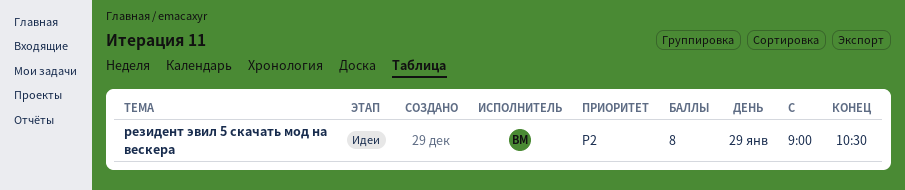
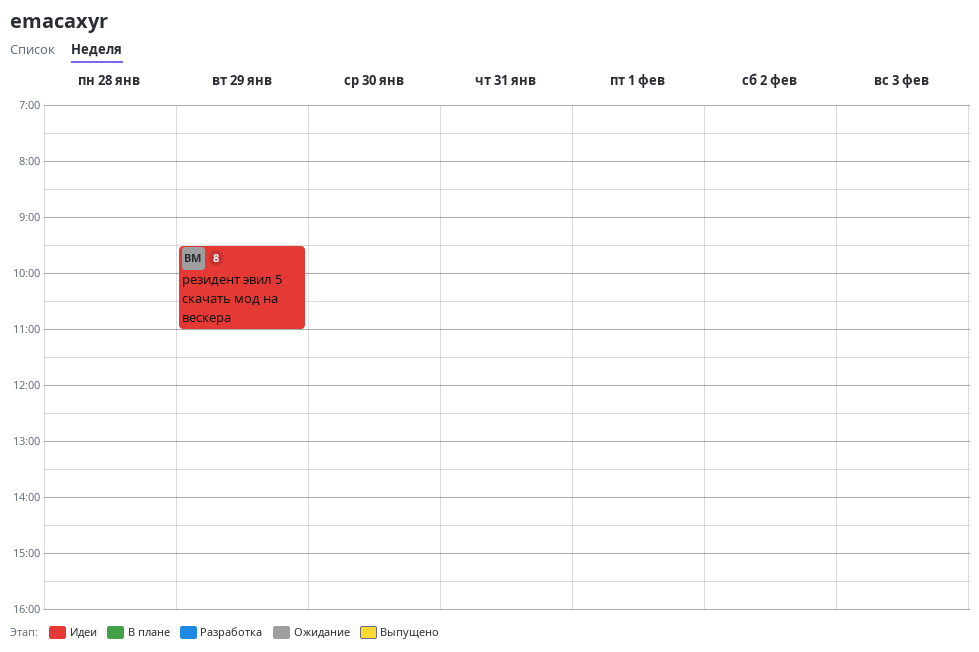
резидент эвил 5 скачать мод на вескера, begins: 09:00 -> 09:30
резидент эвил 5 скачать мод на вескера, ends: 10:30 -> 11:00

